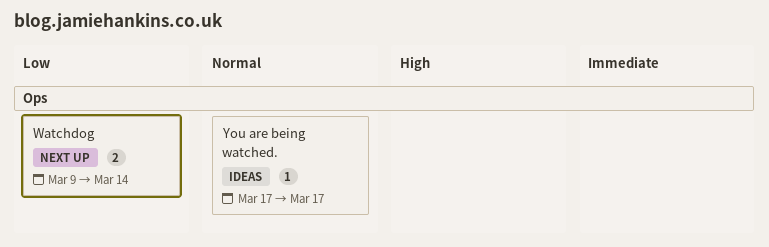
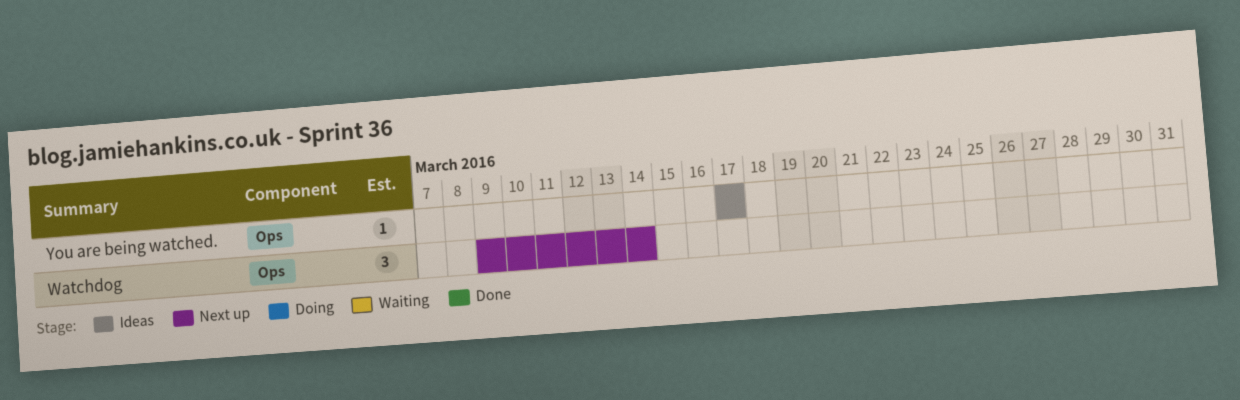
Watchdog, estimate: 2 -> 3

